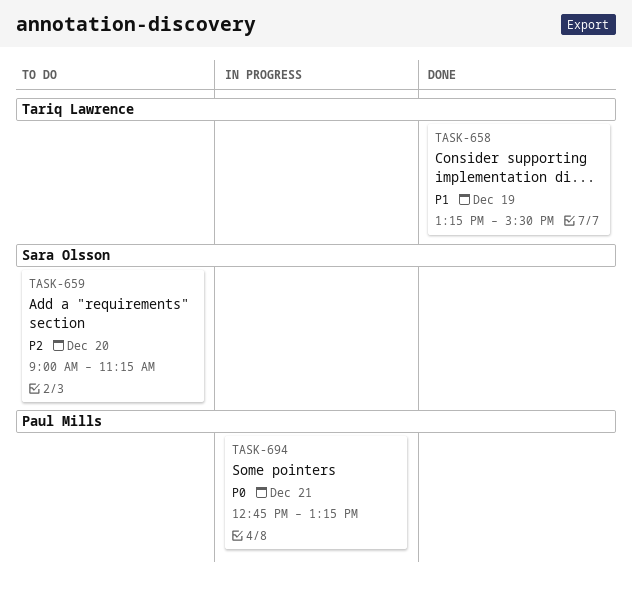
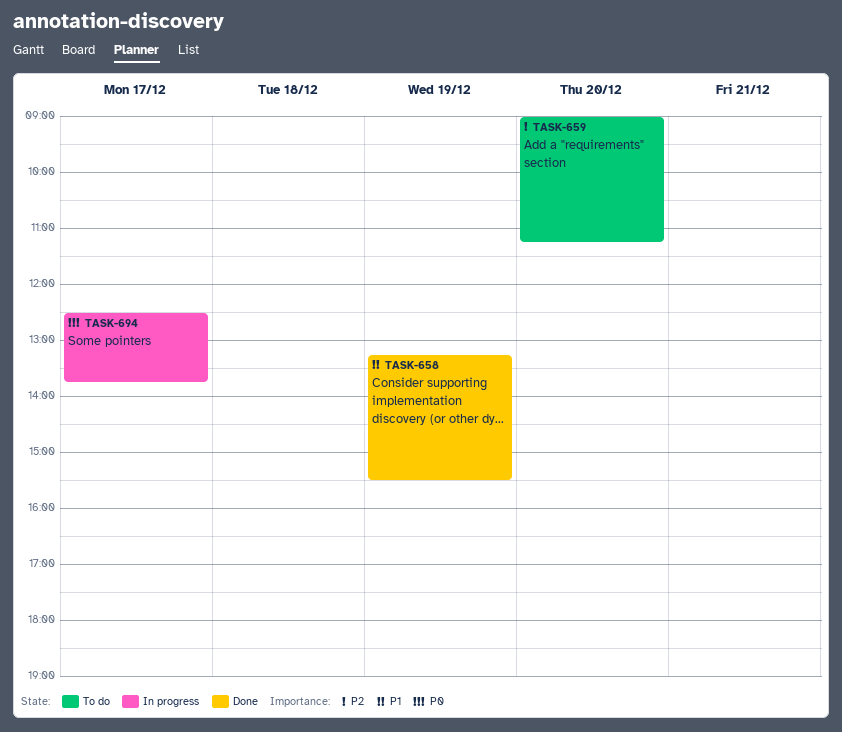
TASK-694, day: Dec 21 -> Dec 17
TASK-694, begins: 12:45 -> 12:30
TASK-694, ends: 13:15 -> 13:45

